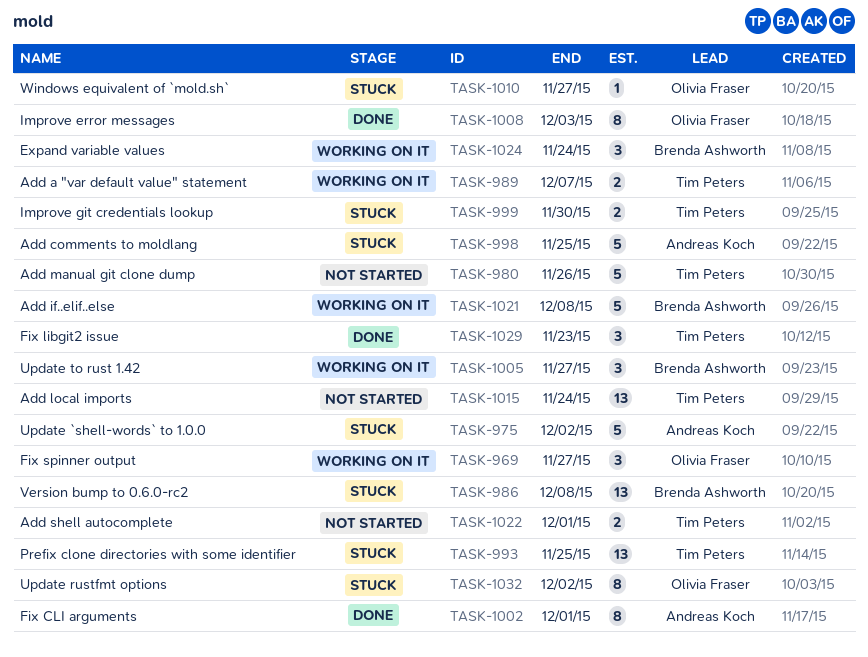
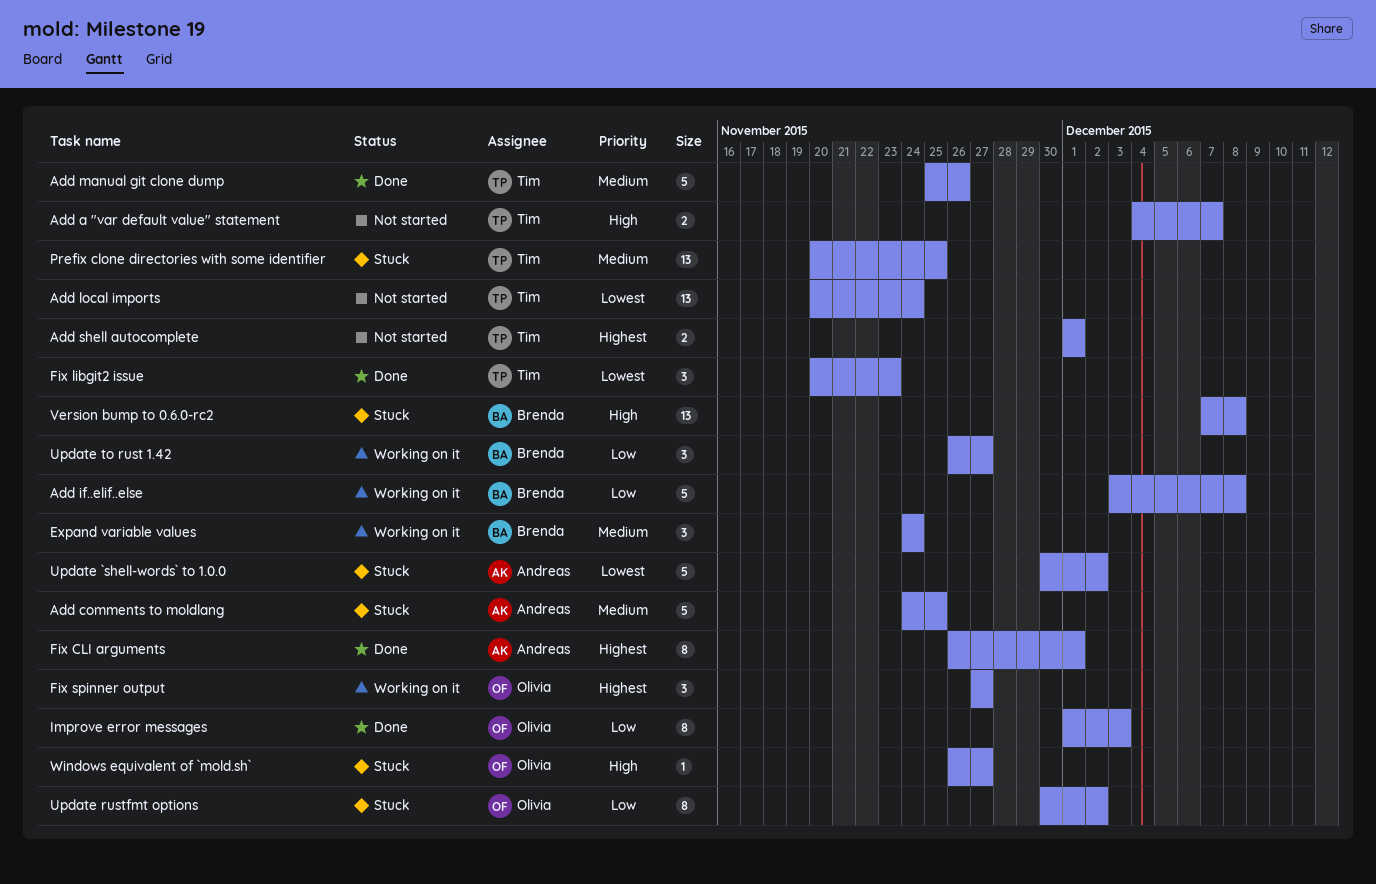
Add a "var default value" statement, status: Working on it -> Not started
Add manual git clone dump, status: Not started -> Done
Improve git credentials lookup: present -> none

